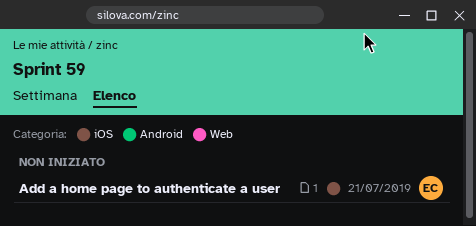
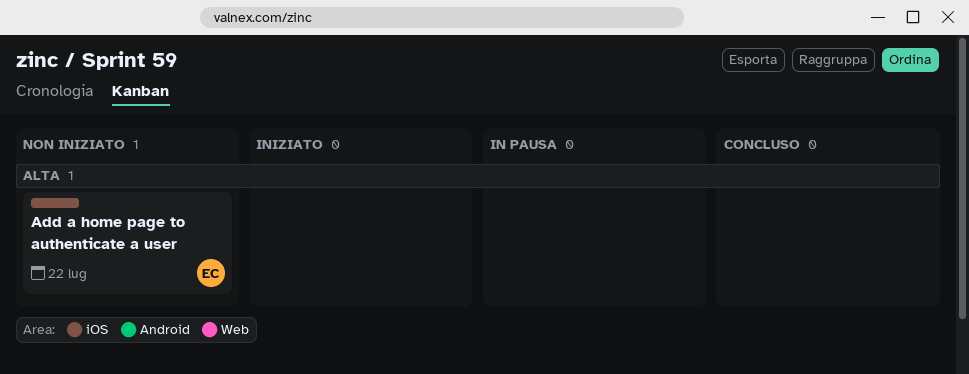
Add a home page to authenticate a user, due: Jul 21 -> Jul 22

